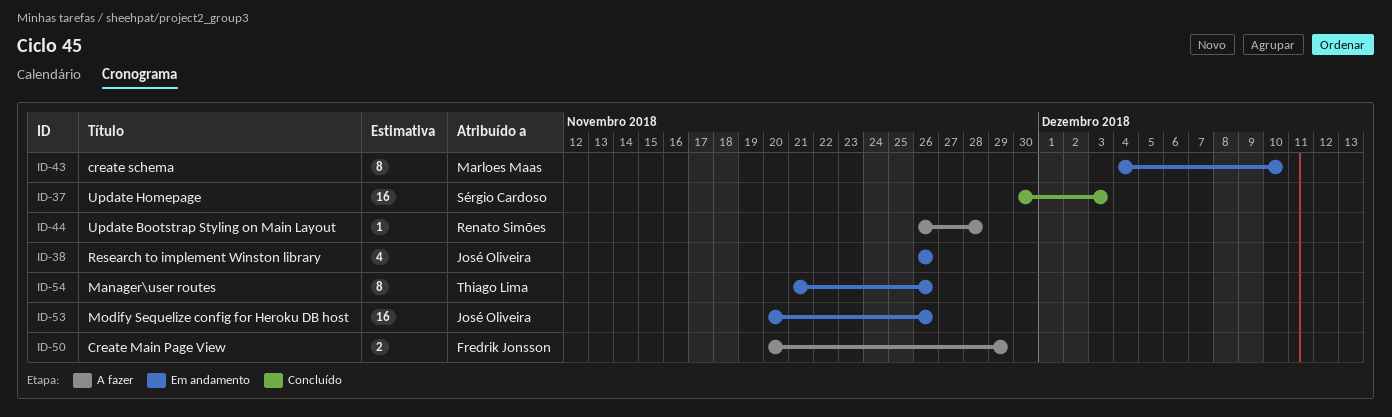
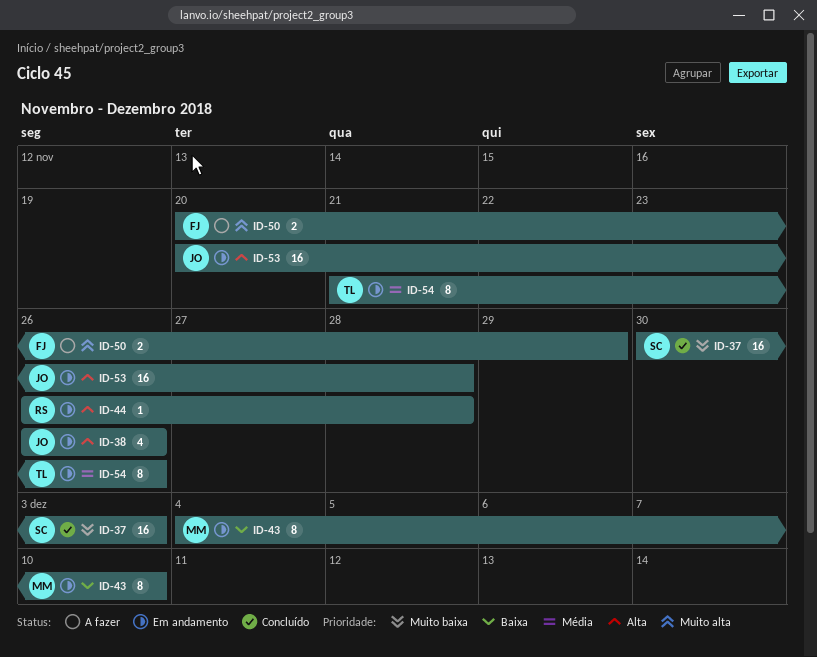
ID-44, status: A fazer -> Em andamento
ID-53, due: Nov 26 -> Nov 28

